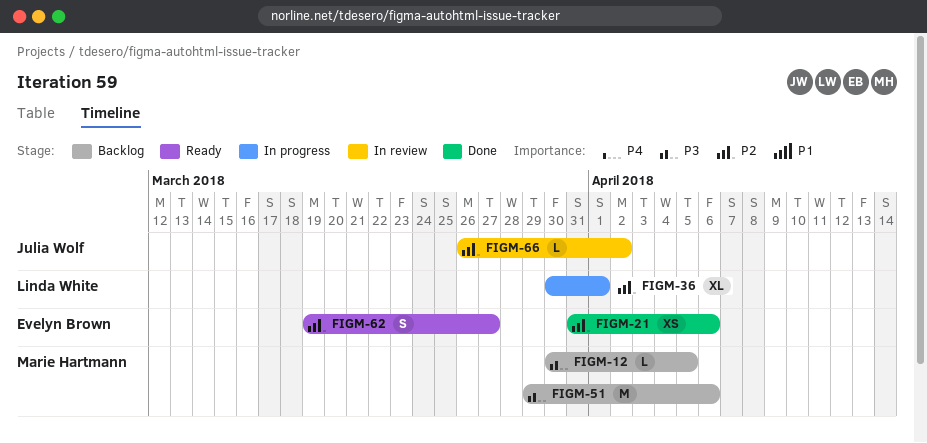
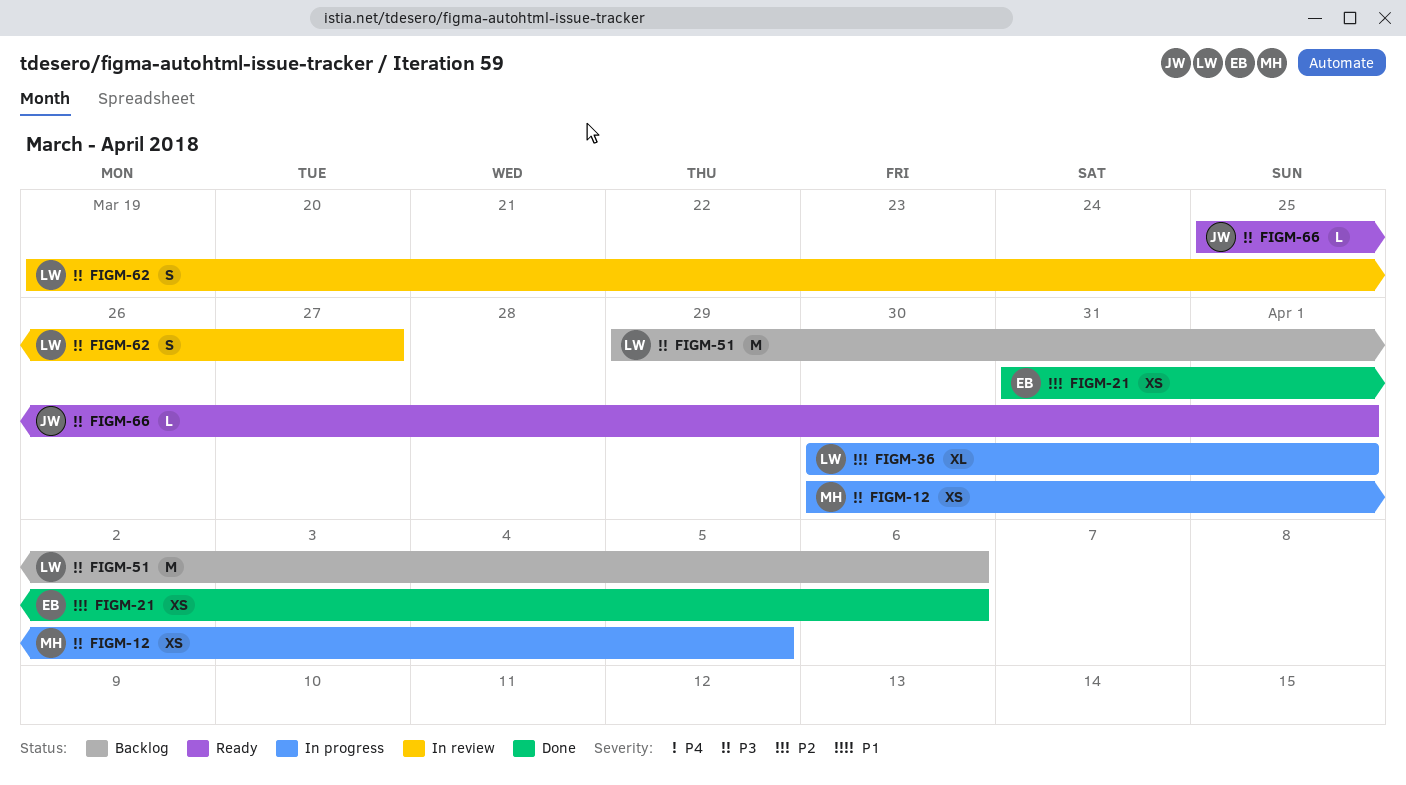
FIGM-12, status: Backlog -> In progress
FIGM-12, estimate: L -> XS
FIGM-51, owner: Marie Hartmann -> Linda White
FIGM-62, status: Ready -> In review
FIGM-62, owner: Evelyn Brown -> Linda White
FIGM-62, priority: P2 -> P3
FIGM-66, status: In review -> Ready
FIGM-66, priority: P2 -> P3
FIGM-66, start: Mar 26 -> Mar 25
FIGM-66, due: Apr 2 -> Apr 1

